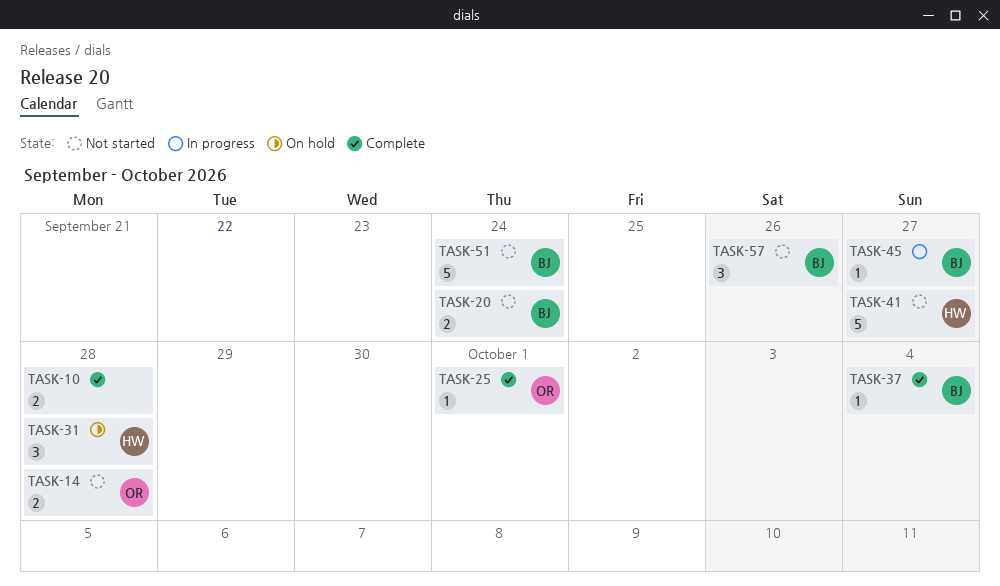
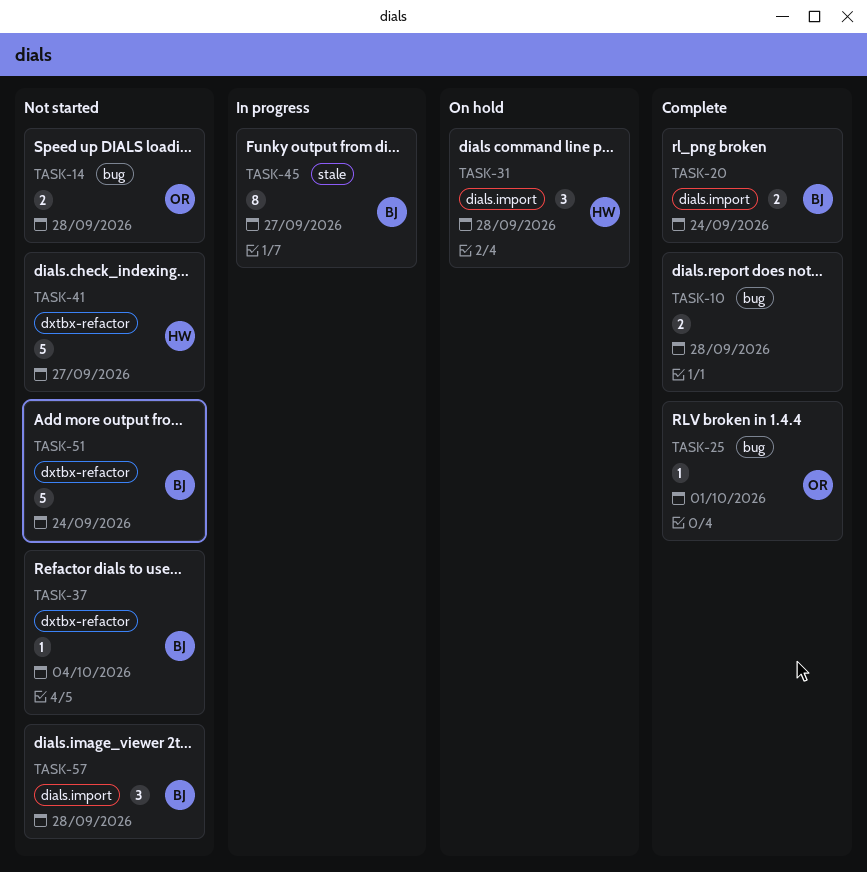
TASK-20, status: Not started -> Complete
TASK-37, status: Complete -> Not started
TASK-45, estimate: 1 -> 8
TASK-57, due: Sep 26 -> Sep 28

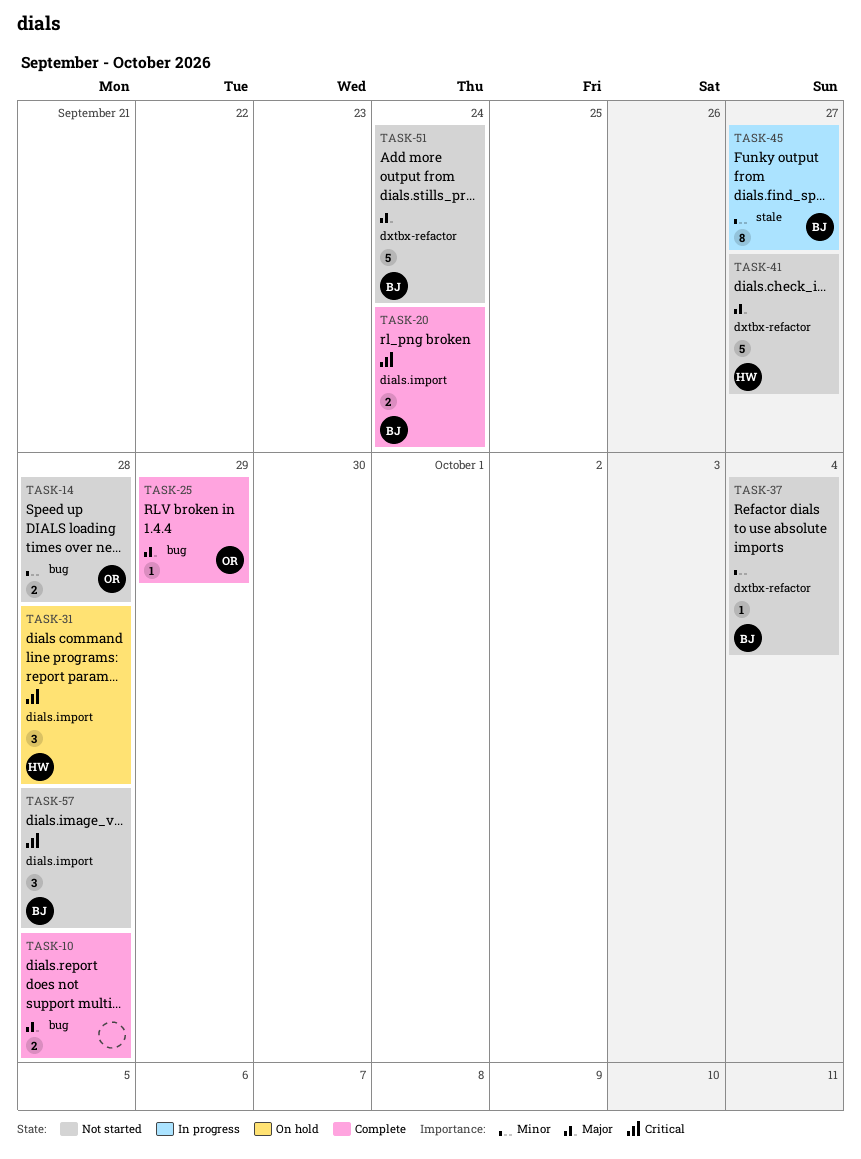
TASK-25, due: Oct 1 -> Sep 29

